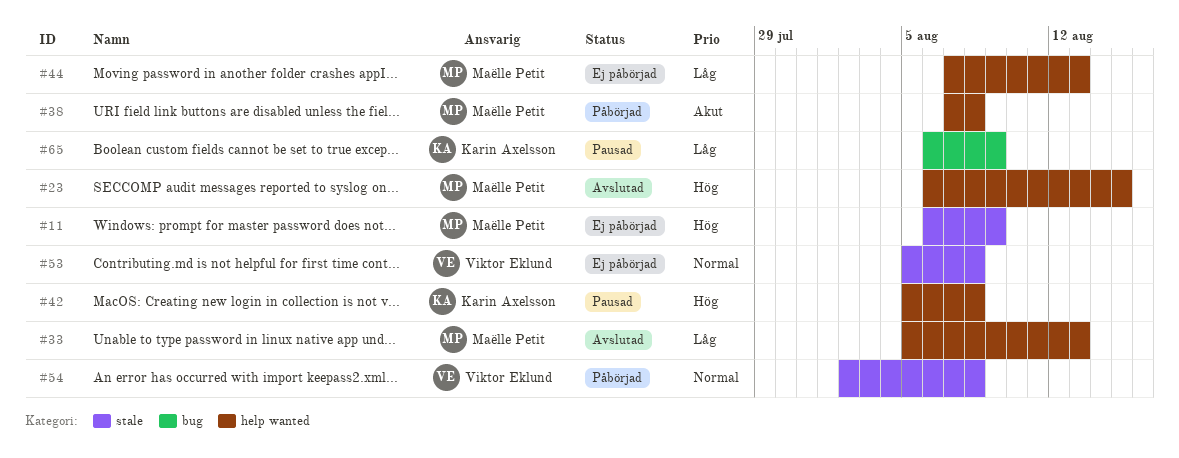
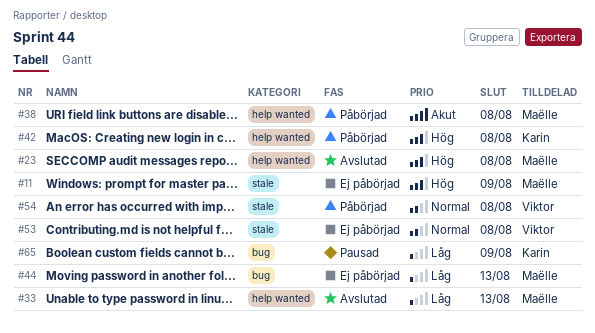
#23, due: Aug 15 -> Aug 8
#42, status: Pausad -> Påbörjad
#44, label: help wanted -> bug

